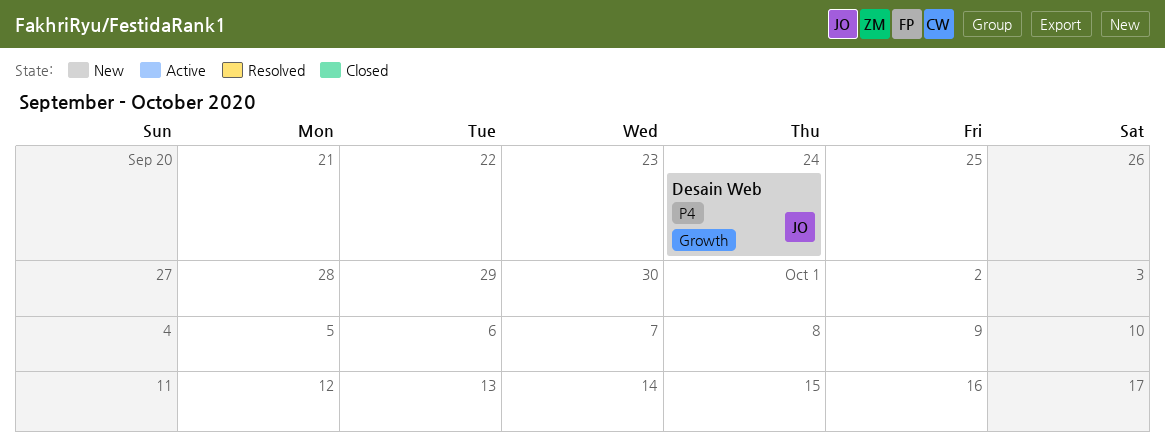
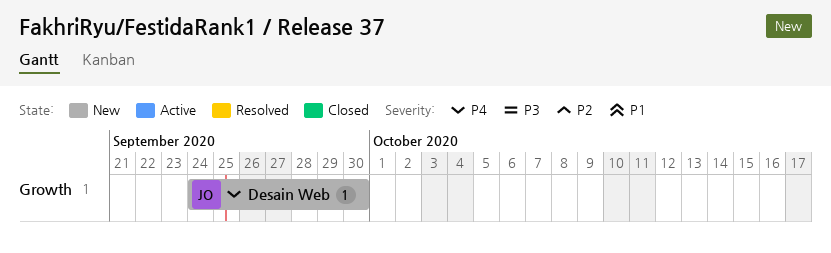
Desain Web, due: Sep 24 -> Sep 30

